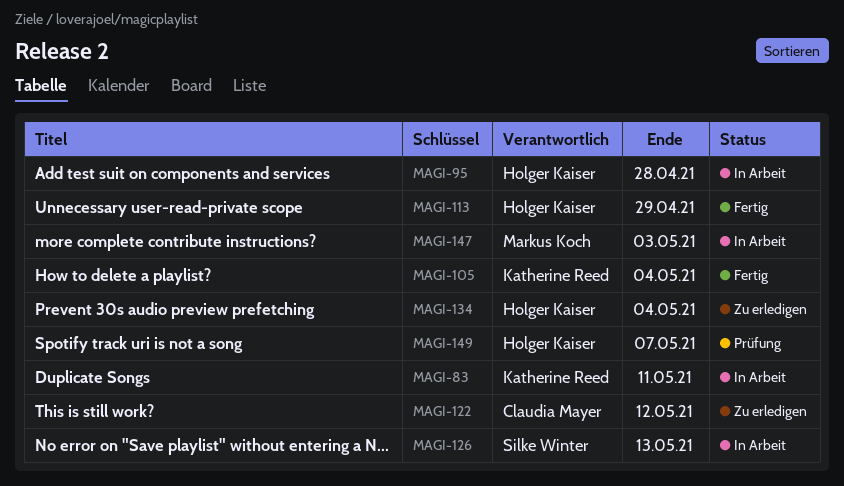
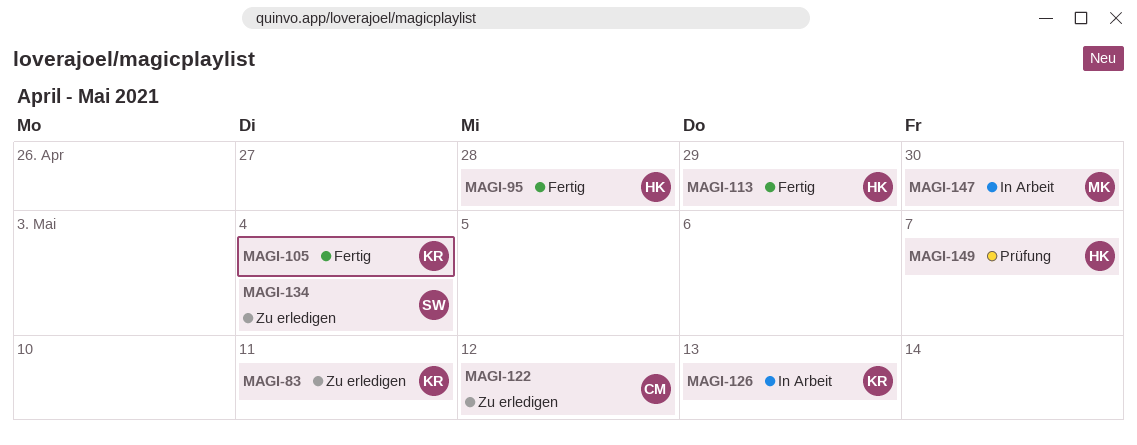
MAGI-83, status: In Arbeit -> Zu erledigen
MAGI-95, status: In Arbeit -> Fertig
MAGI-126, owner: Silke Winter -> Katherine Reed
MAGI-134, owner: Holger Kaiser -> Silke Winter
MAGI-147, due: May 3 -> Apr 30

